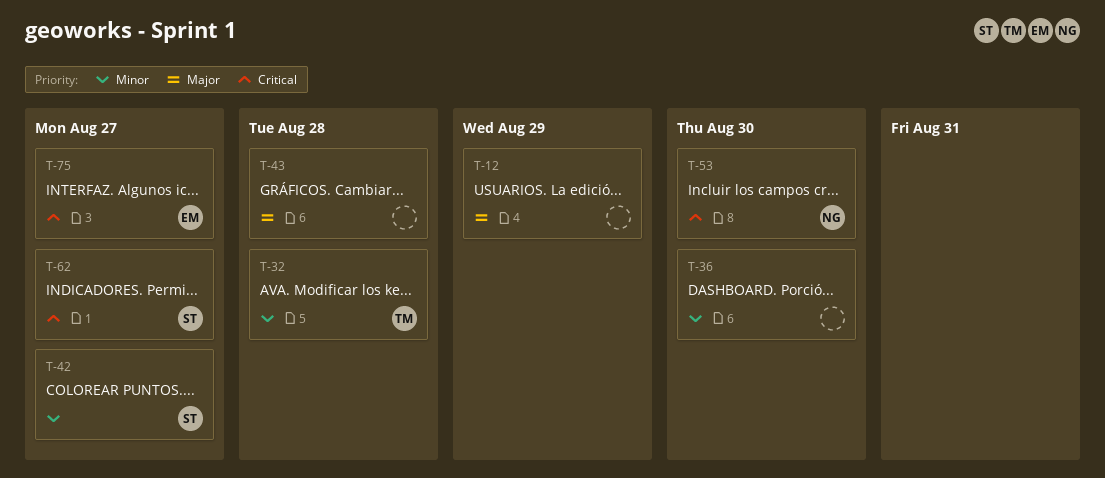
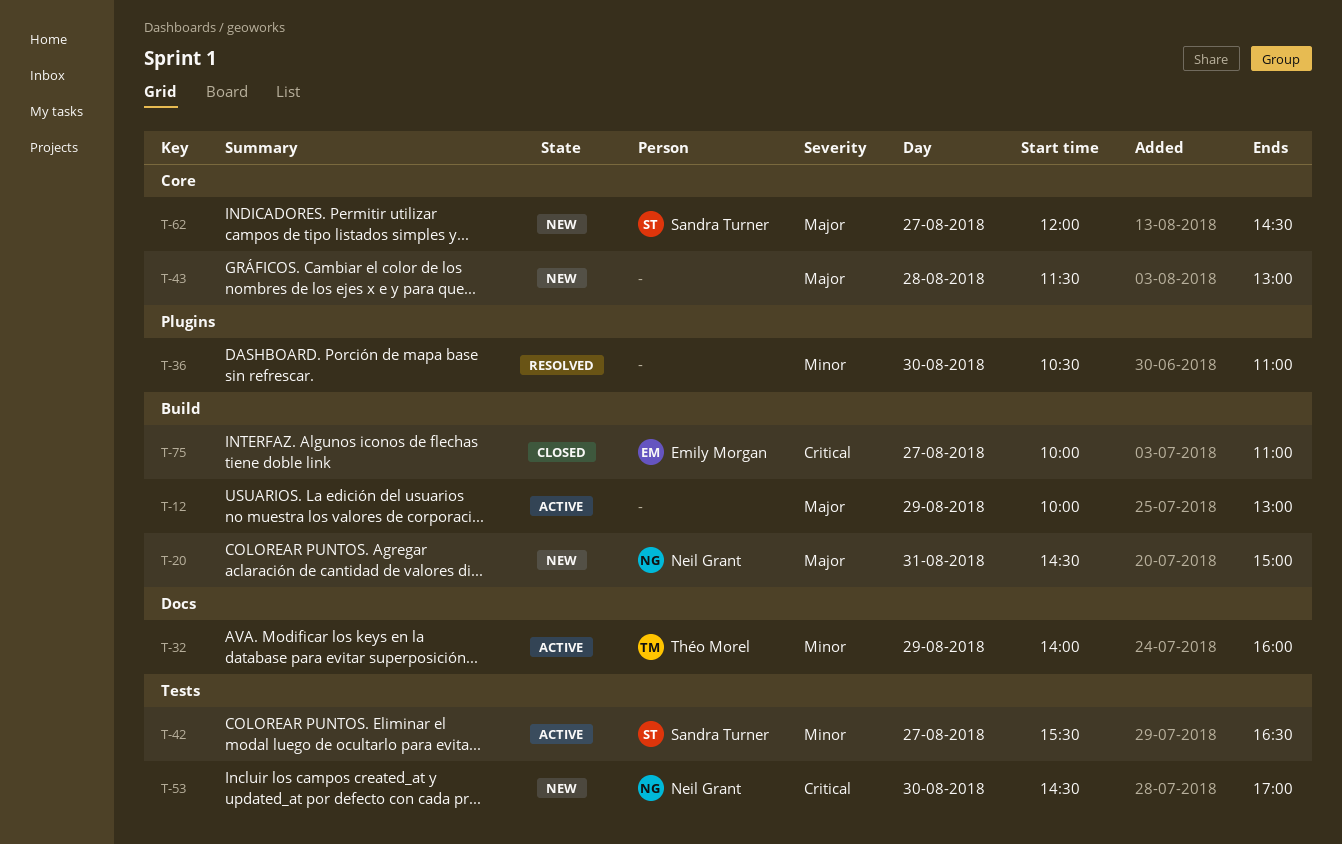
T-20: none -> present
T-32, day: Aug 28 -> Aug 29
T-62, priority: Critical -> Major

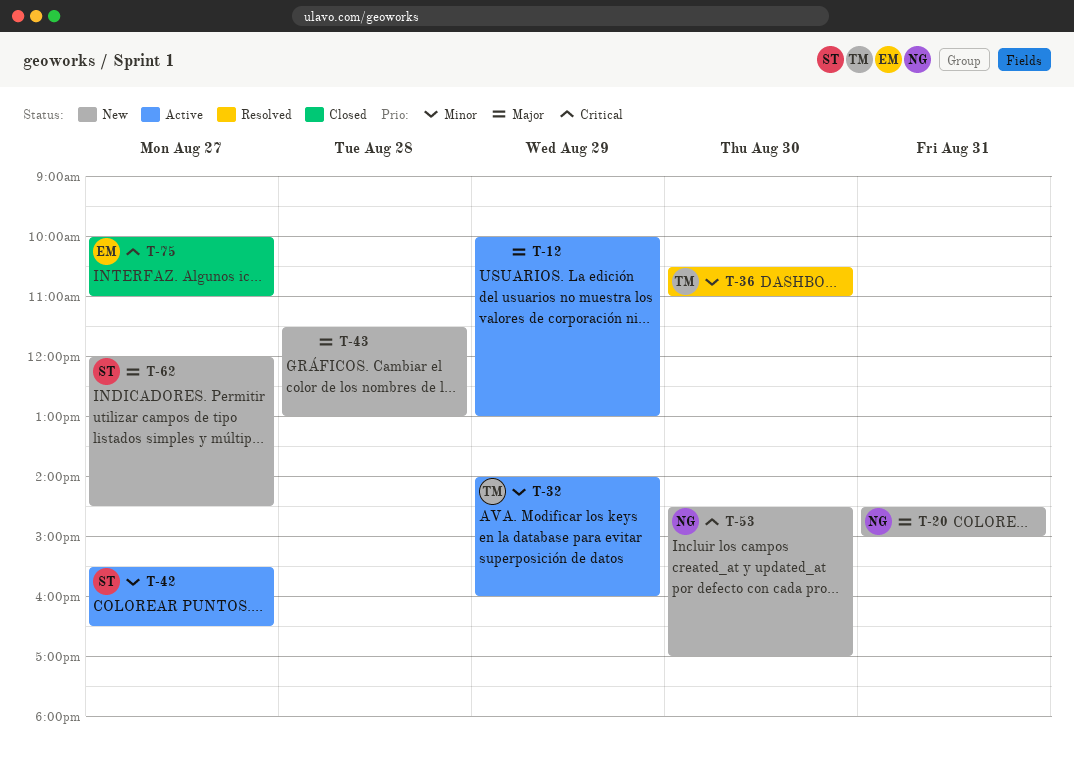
T-36, owner: none -> Théo Morel

